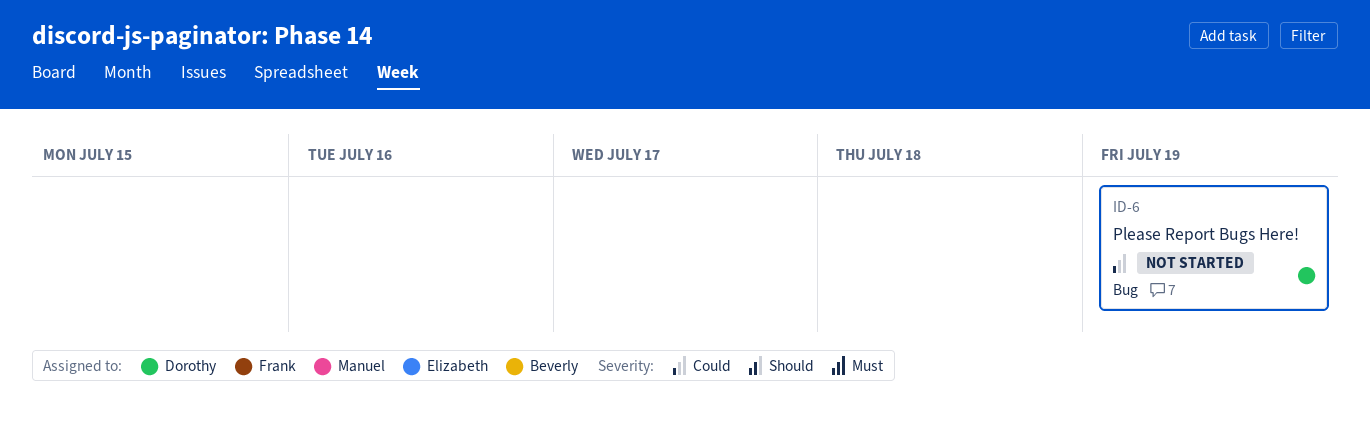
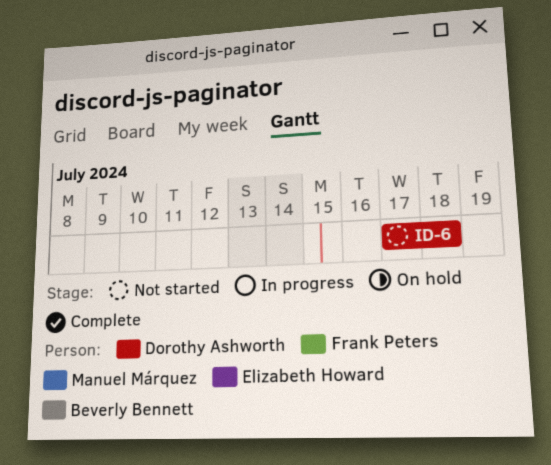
ID-6, due: Jul 19 -> Jul 18

